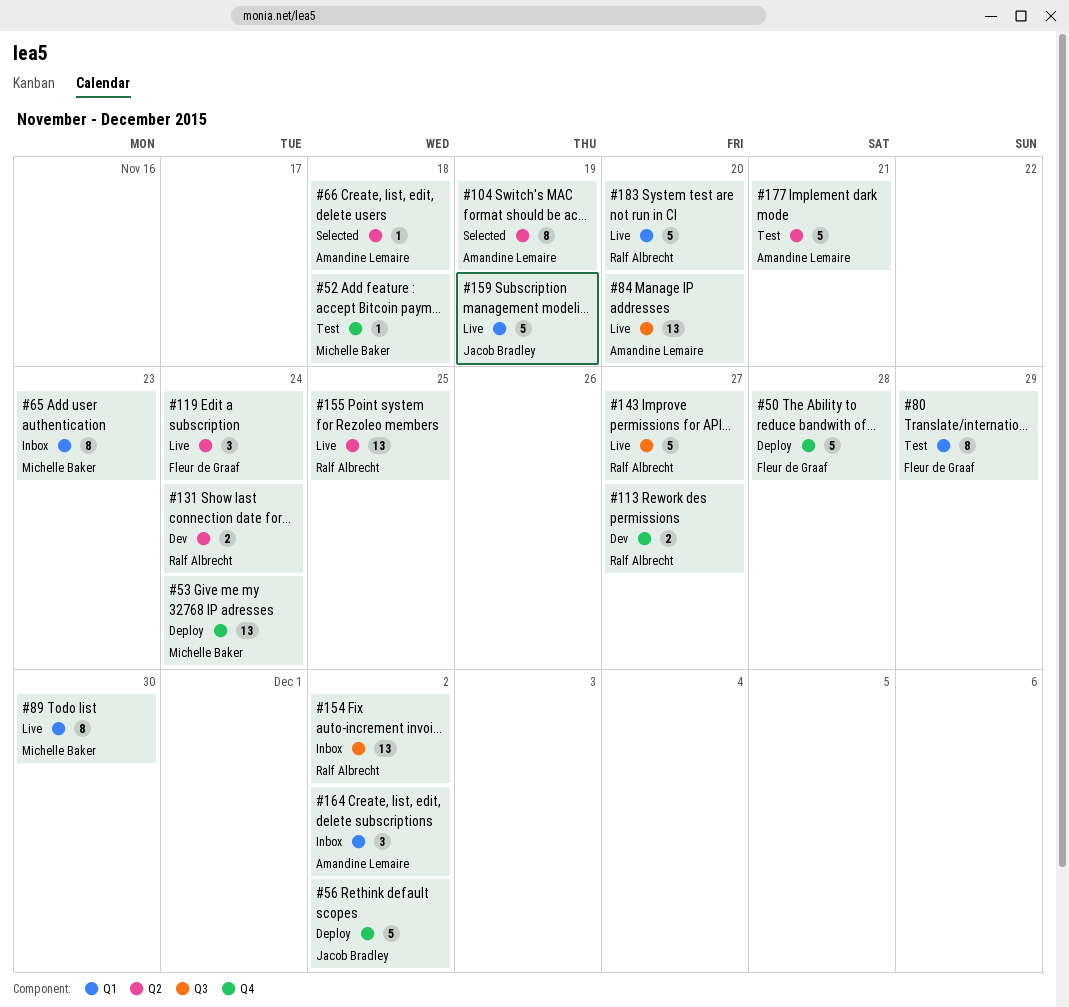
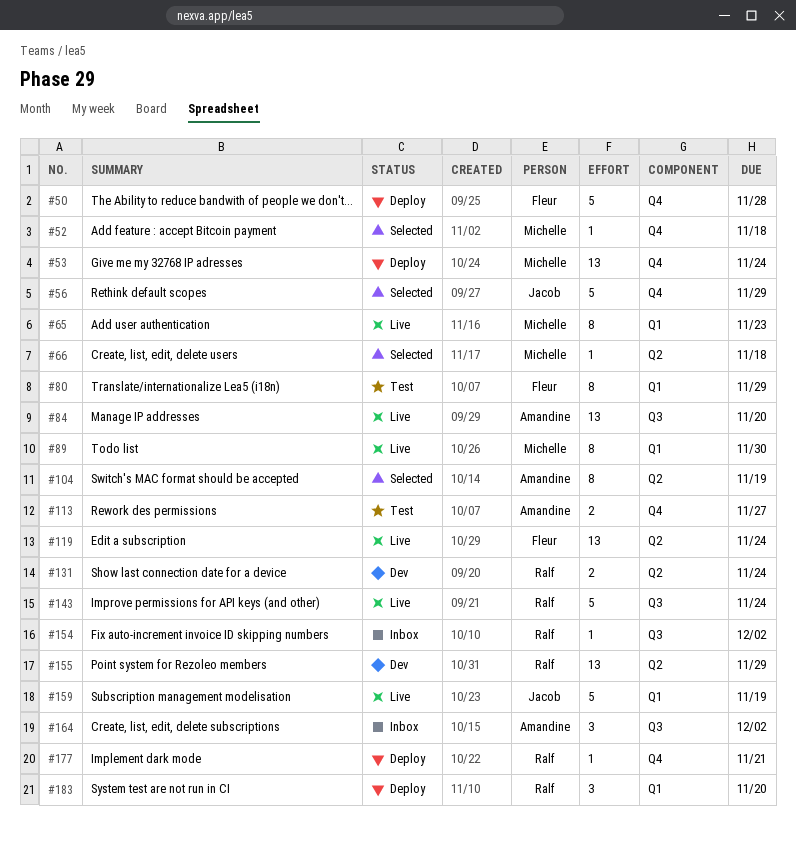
#52, status: Test -> Selected
#56, status: Deploy -> Selected
#56, due: Dec 2 -> Nov 29
#65, status: Inbox -> Live
#66, owner: Amandine Lemaire -> Michelle Baker
#113, status: Dev -> Test
#113, owner: Ralf Albrecht -> Amandine Lemaire
#119, estimate: 3 -> 13
#143, due: Nov 27 -> Nov 24
#154, estimate: 13 -> 1
#155, status: Live -> Dev
#155, due: Nov 25 -> Nov 29
#164, label: Q1 -> Q3
#177, status: Test -> Deploy
#177, owner: Amandine Lemaire -> Ralf Albrecht
#177, label: Q2 -> Q4
#177, estimate: 5 -> 1
#183, status: Live -> Deploy
#183, estimate: 5 -> 3

